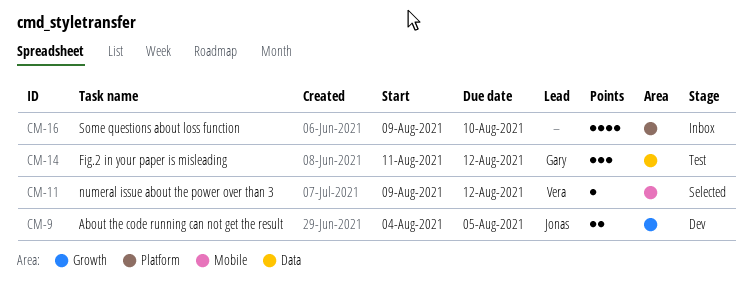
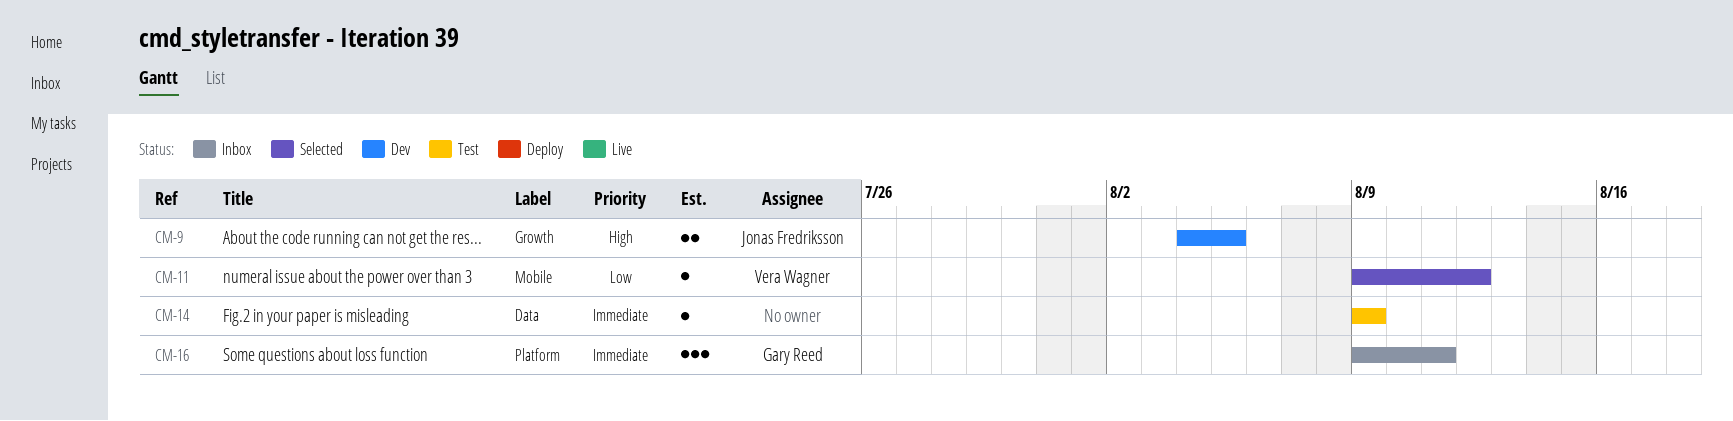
CM-14, owner: Gary Reed -> none
CM-14, estimate: 3 -> 1
CM-14, start: Aug 11 -> Aug 9
CM-14, due: Aug 12 -> Aug 9
CM-16, owner: none -> Gary Reed
CM-16, estimate: 4 -> 3
CM-16, due: Aug 10 -> Aug 11

